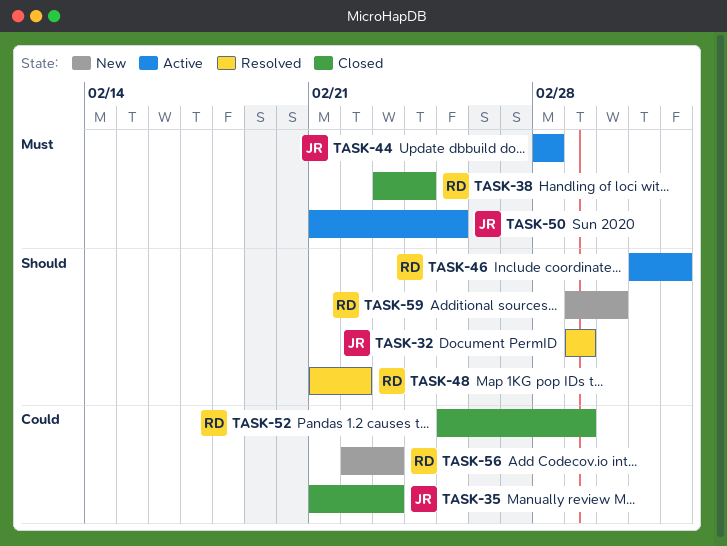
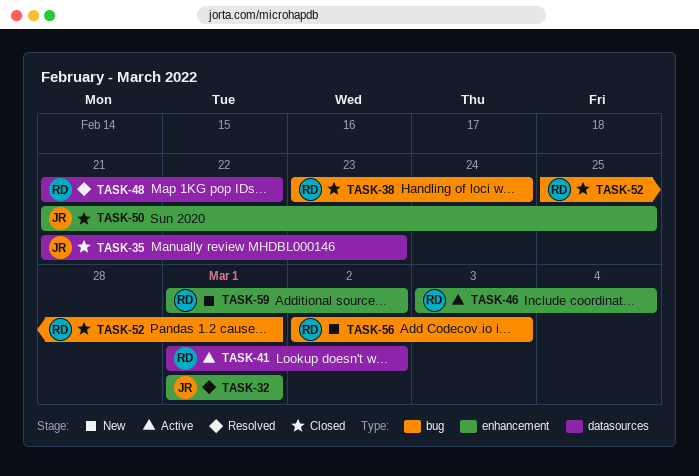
TASK-41: none -> present
TASK-44: present -> none
TASK-50, status: Active -> Closed
TASK-56, start: Feb 22 -> Mar 2
TASK-56, due: Feb 23 -> Mar 3

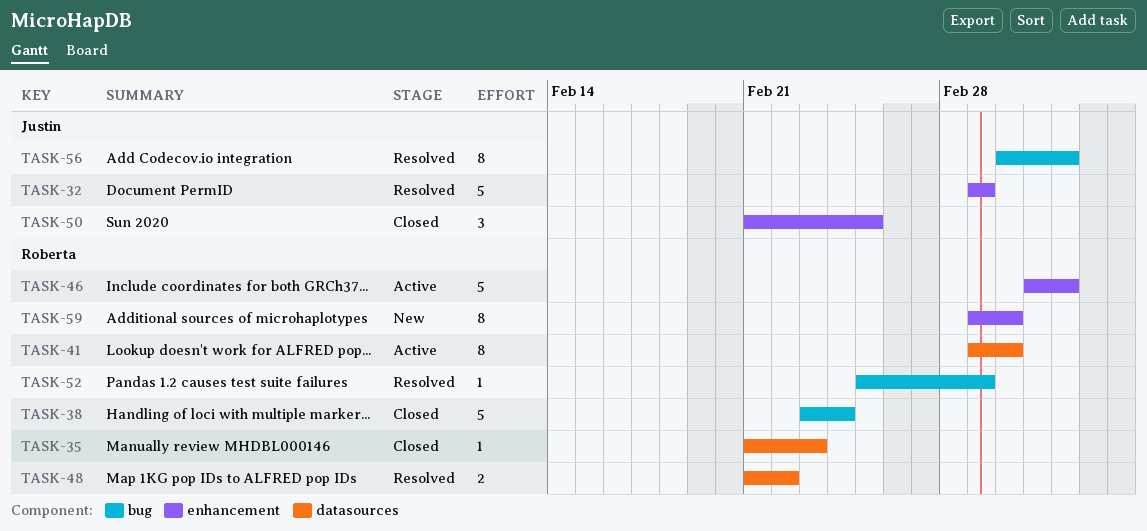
TASK-35, owner: Justin -> Roberta
TASK-52, status: Closed -> Resolved
TASK-56, status: New -> Resolved
TASK-56, owner: Roberta -> Justin
TASK-56, due: Mar 3 -> Mar 4

